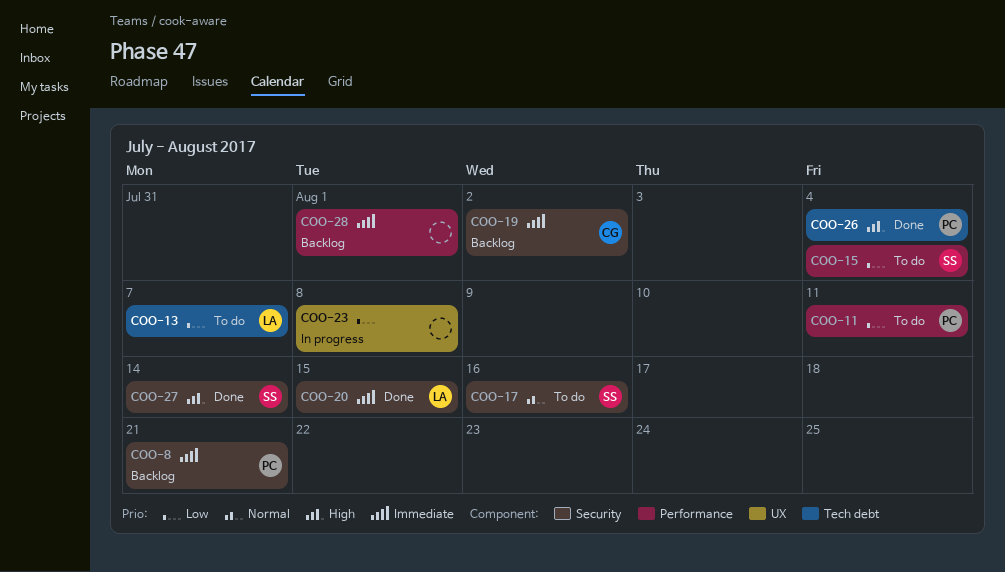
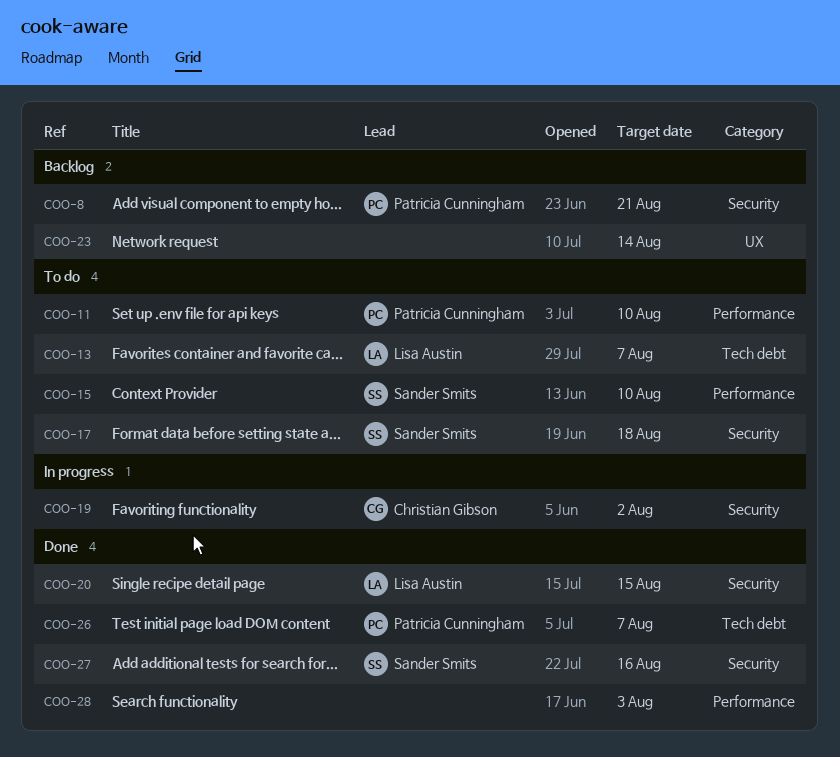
COO-11, due: Aug 11 -> Aug 10
COO-15, due: Aug 4 -> Aug 10
COO-17, due: Aug 16 -> Aug 18
COO-19, status: Backlog -> In progress
COO-23, status: In progress -> Backlog
COO-23, due: Aug 8 -> Aug 14
COO-26, due: Aug 4 -> Aug 7
COO-27, due: Aug 14 -> Aug 16
COO-28, status: Backlog -> Done
COO-28, due: Aug 1 -> Aug 3

